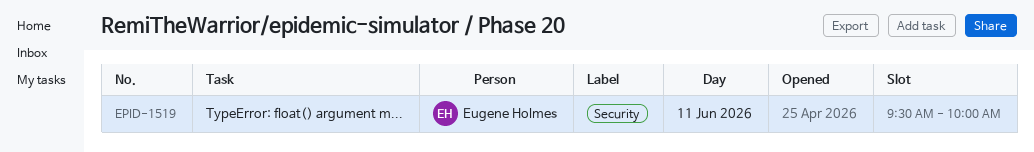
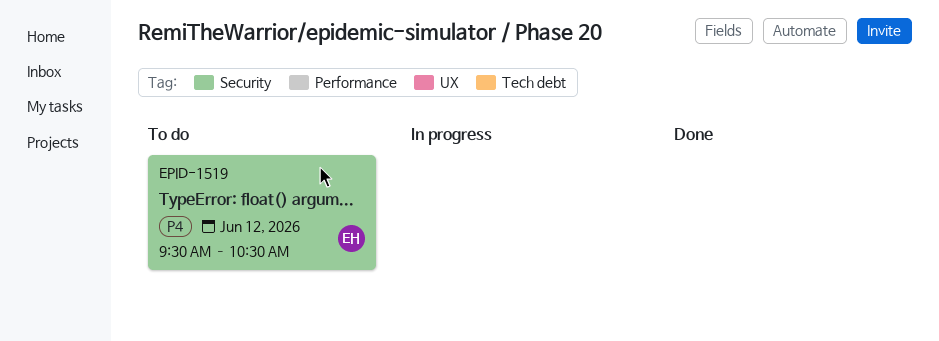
EPID-1519, day: Jun 11 -> Jun 12
EPID-1519, ends: 10:00 -> 10:30

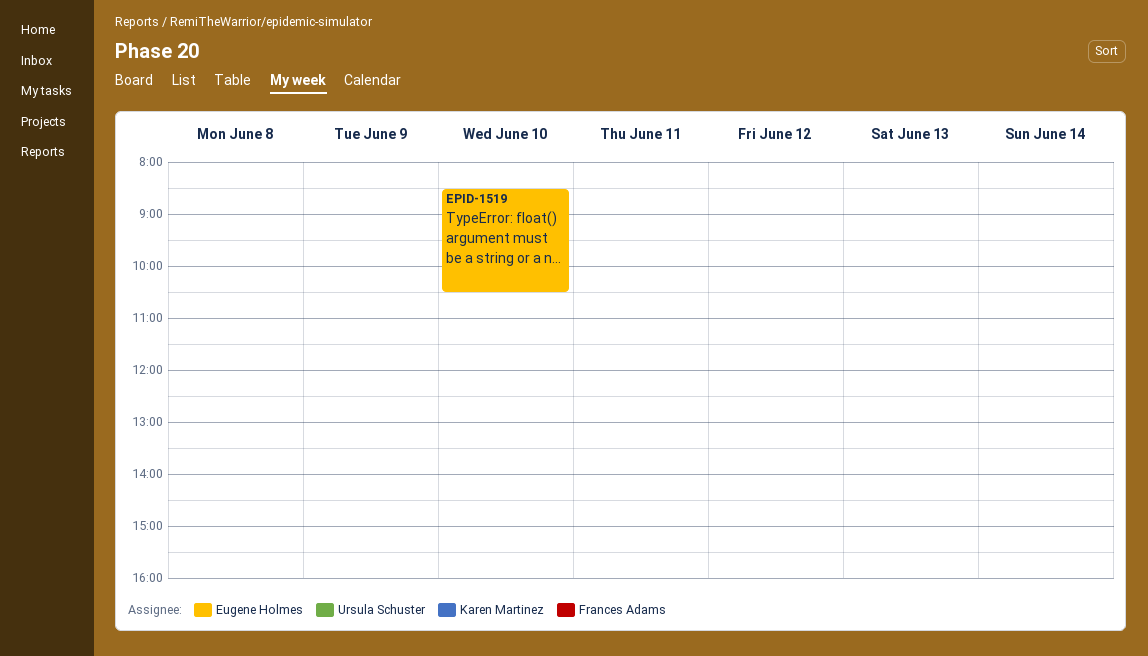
EPID-1519, day: Jun 12 -> Jun 10
EPID-1519, begins: 09:30 -> 08:30

